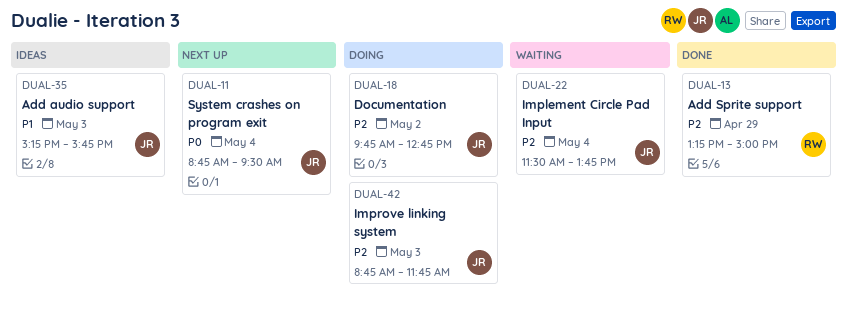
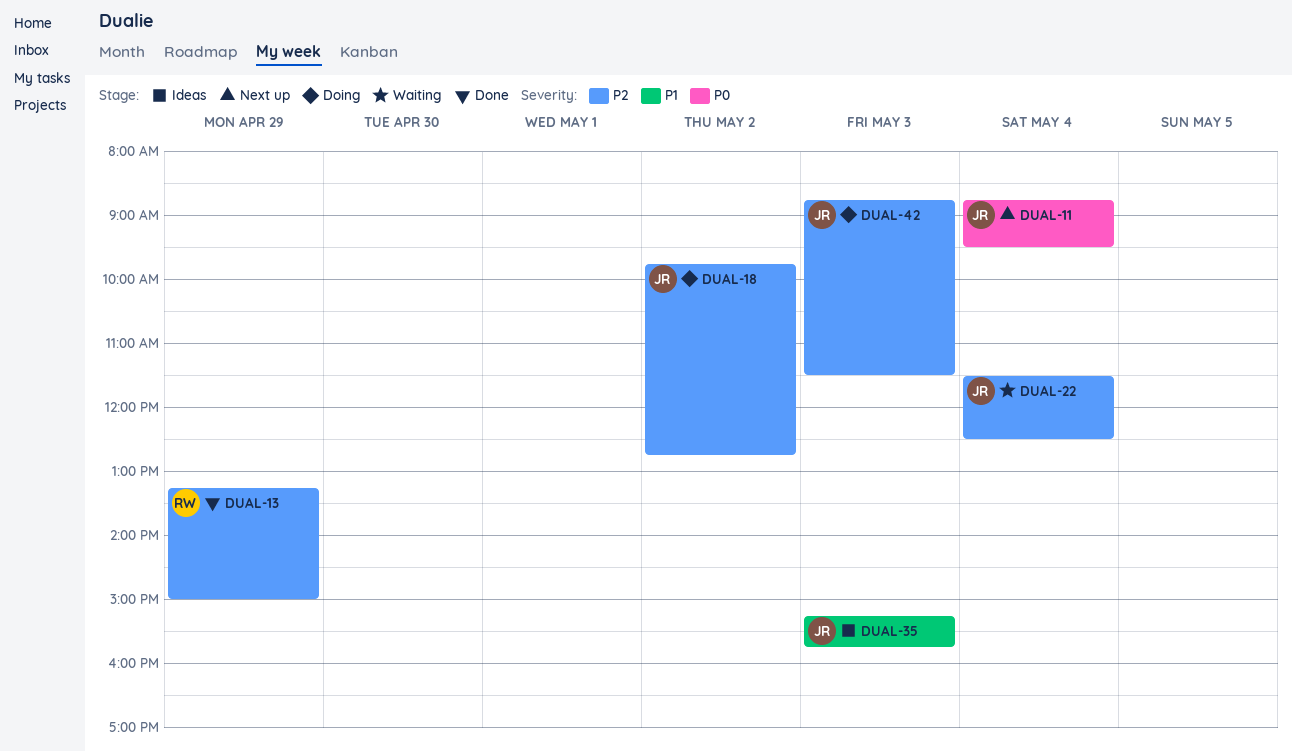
DUAL-22, ends: 13:45 -> 12:30
DUAL-42, ends: 11:45 -> 11:30

